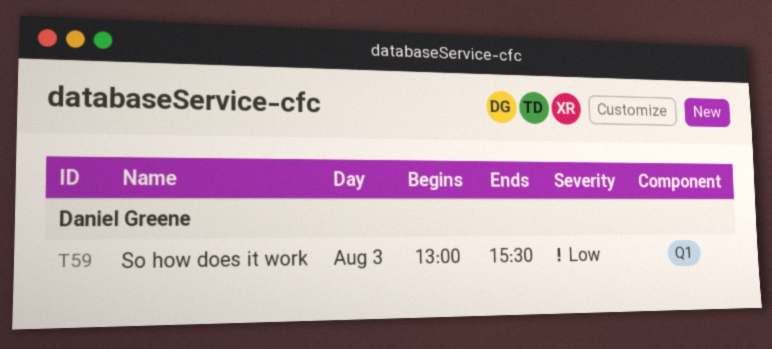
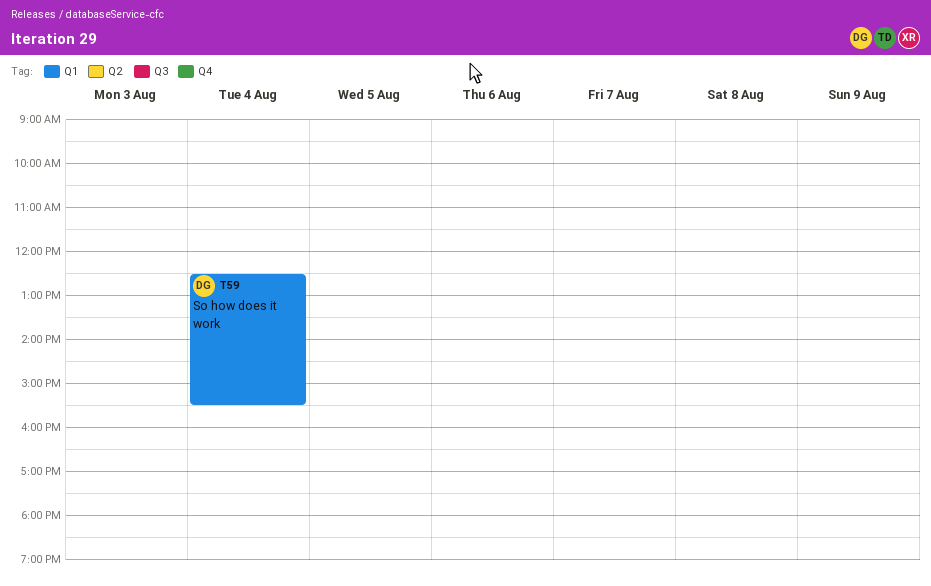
T59, day: Aug 3 -> Aug 4
T59, begins: 13:00 -> 12:30

